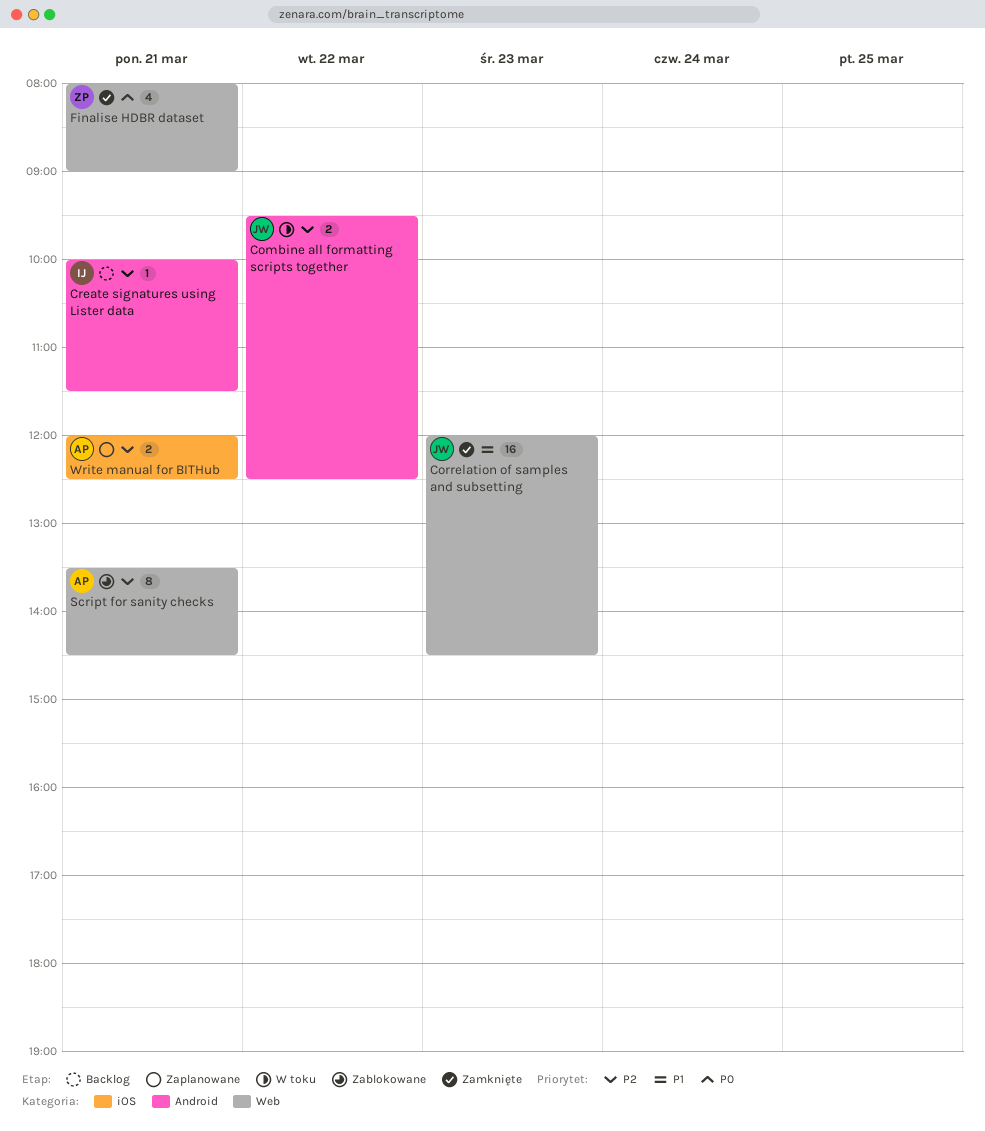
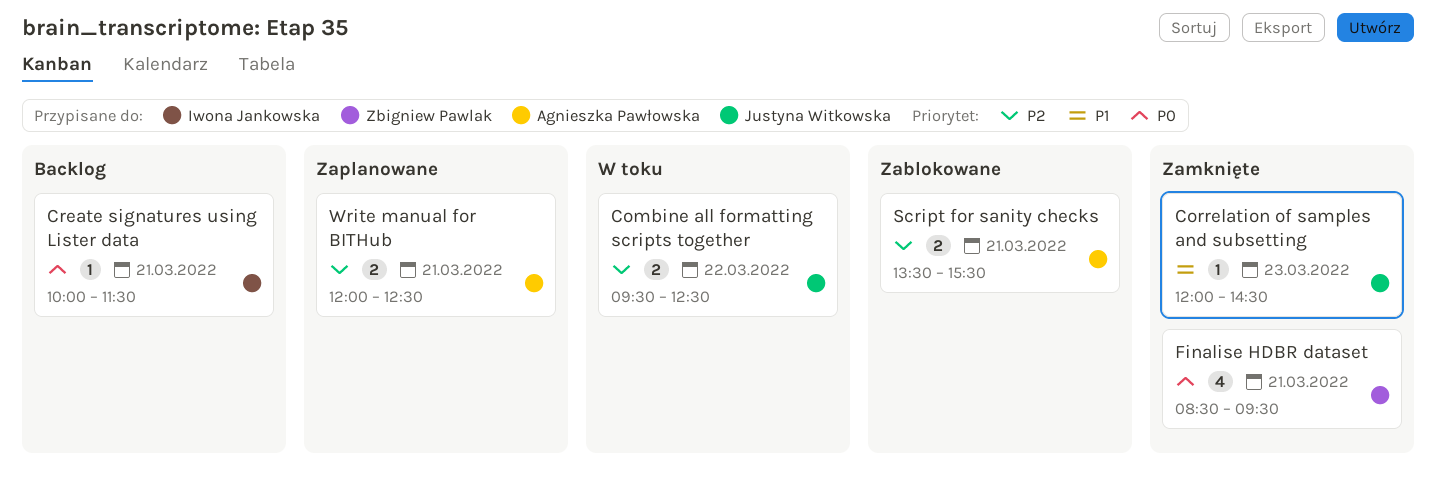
Correlation of samples and subsetting, estimate: 16 -> 1
Create signatures using Lister data, priority: P2 -> P0
Finalise HDBR dataset, begins: 08:00 -> 08:30
Finalise HDBR dataset, ends: 09:00 -> 09:30
Script for sanity checks, estimate: 8 -> 2
Script for sanity checks, ends: 14:30 -> 15:30

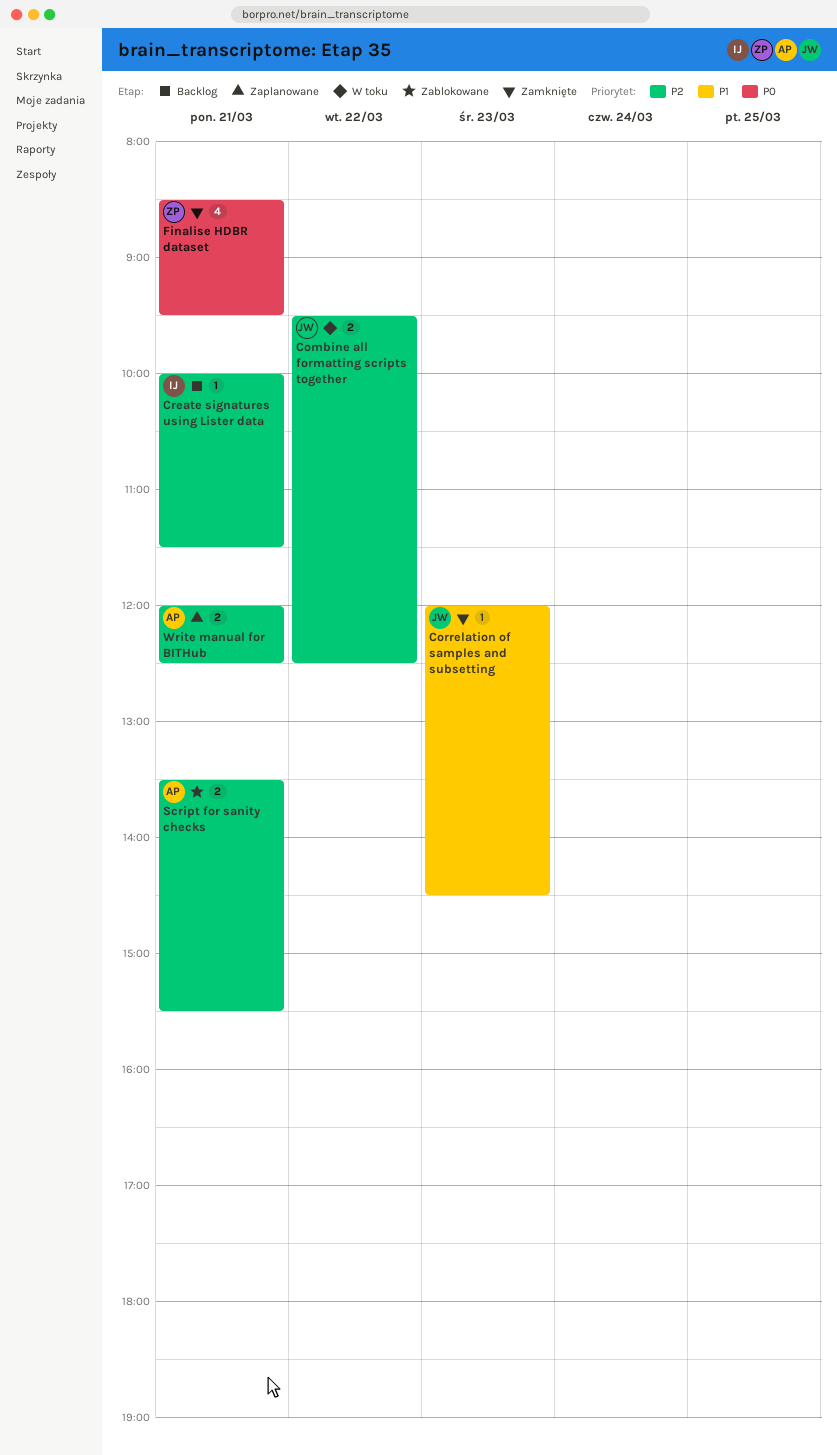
Create signatures using Lister data, priority: P0 -> P2

